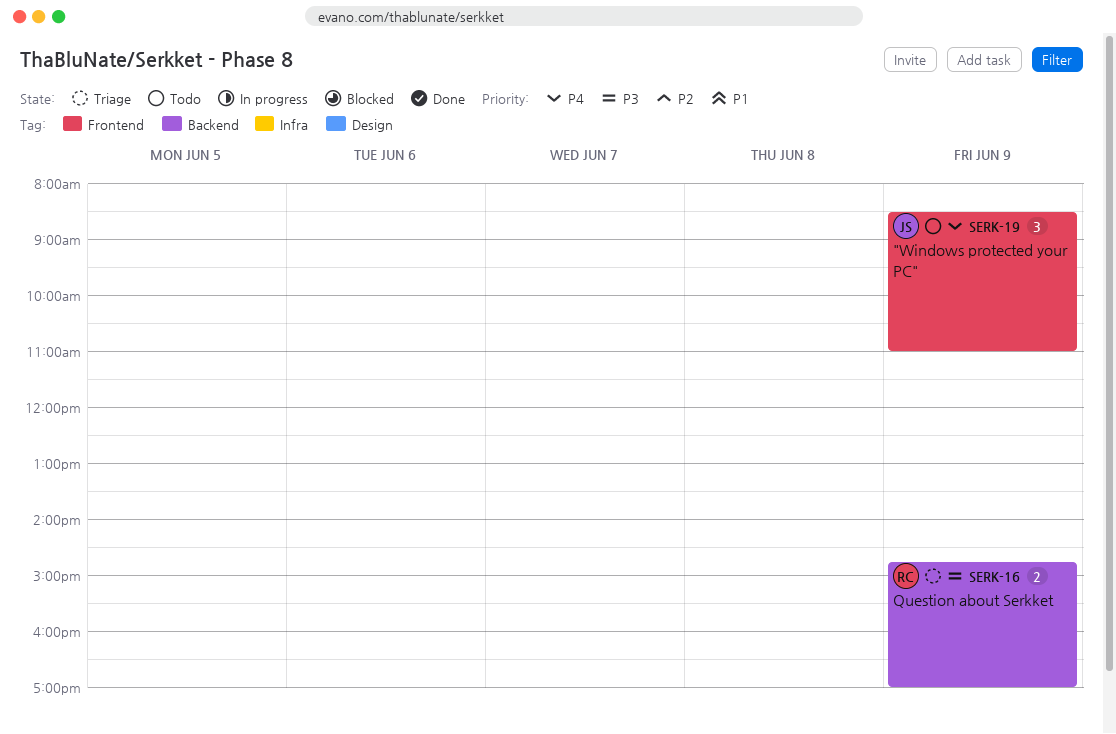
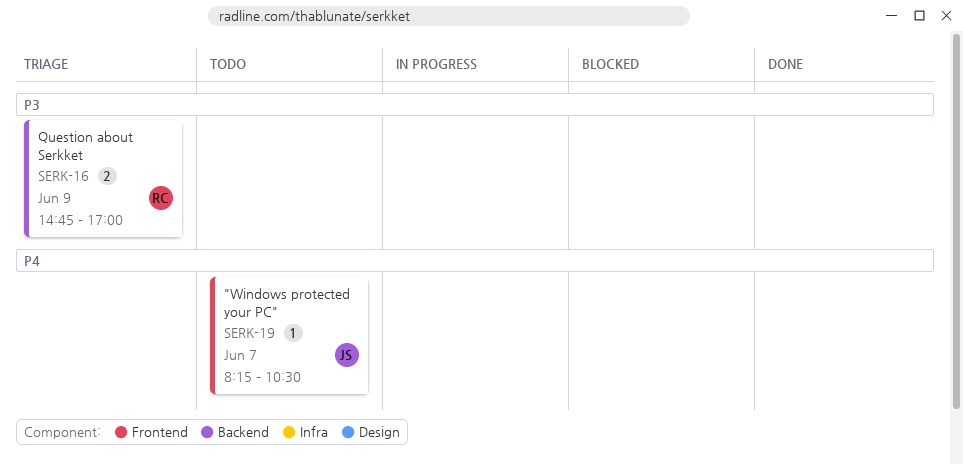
SERK-19, estimate: 3 -> 1
SERK-19, day: Jun 9 -> Jun 7
SERK-19, begins: 08:30 -> 08:15
SERK-19, ends: 11:00 -> 10:30

